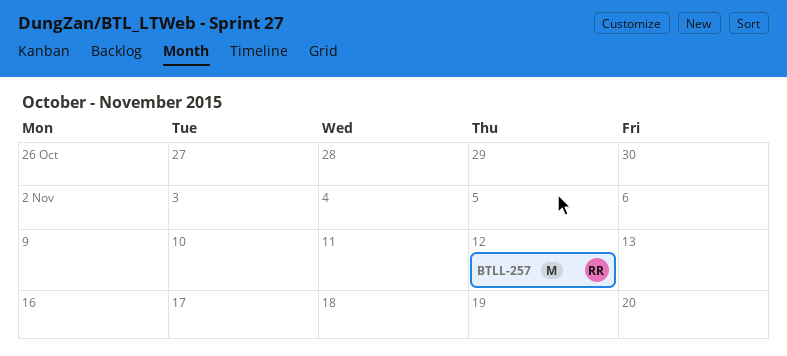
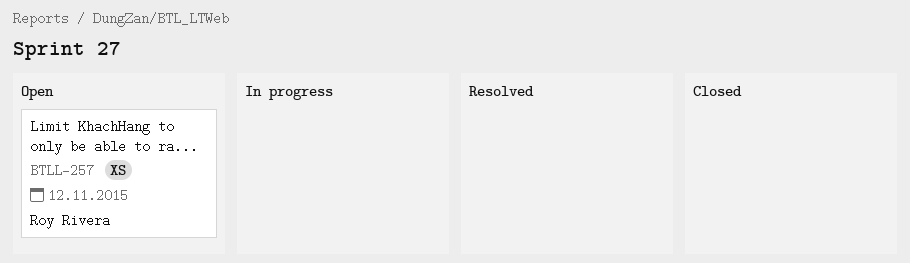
BTLL-257, estimate: M -> XS

